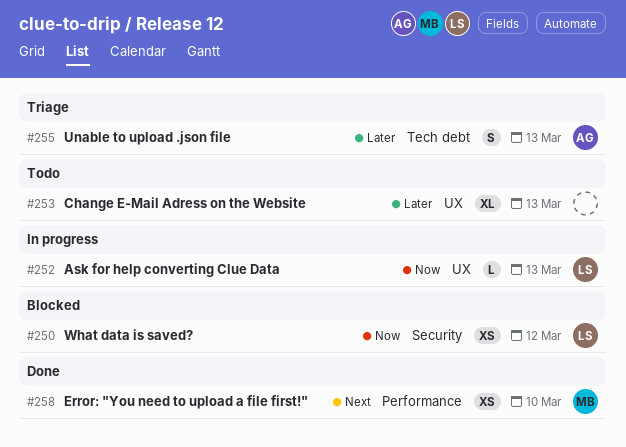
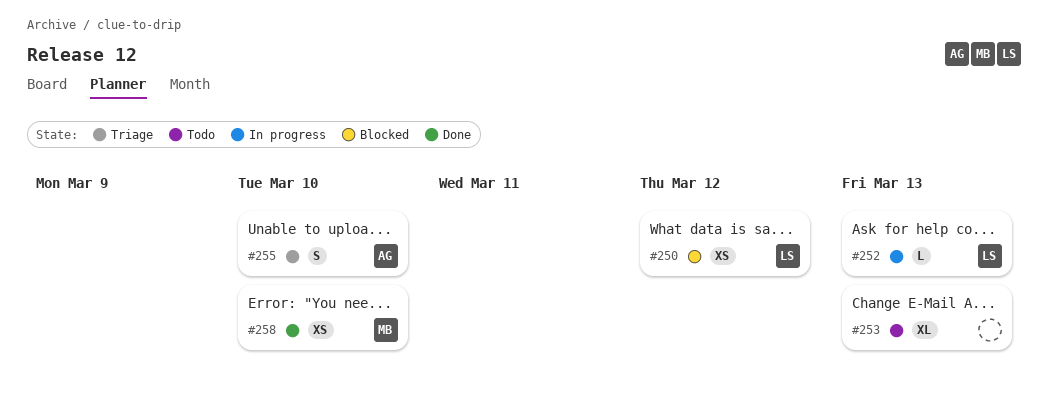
#255, due: Mar 13 -> Mar 10

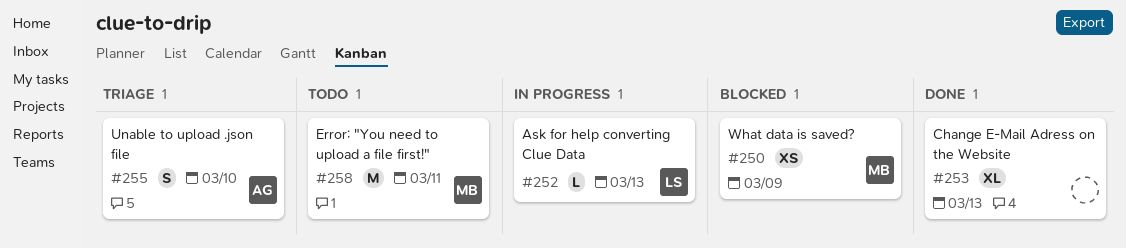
#250, owner: LS -> MB
#250, due: Mar 12 -> Mar 9
#253, status: Todo -> Done
#258, status: Done -> Todo
#258, estimate: XS -> M
#258, due: Mar 10 -> Mar 11

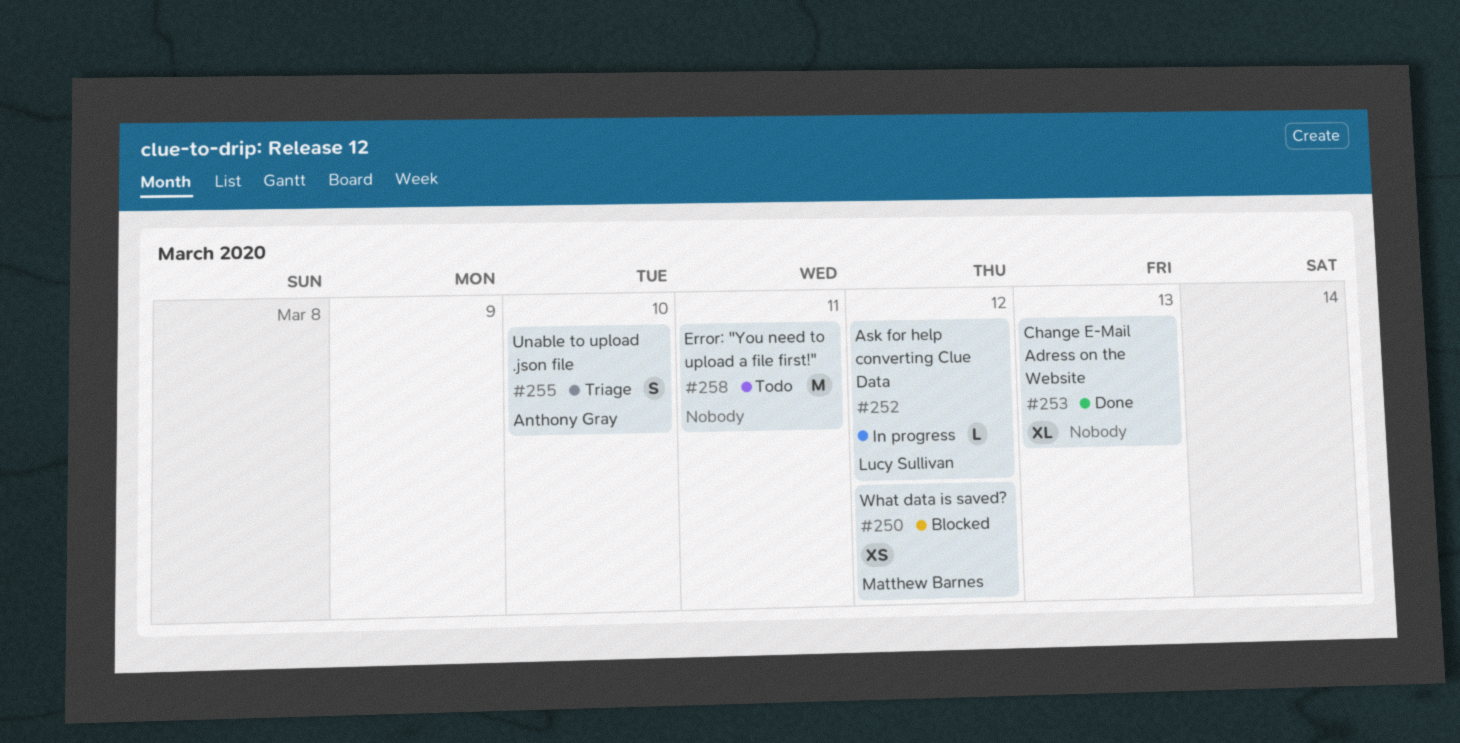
#250, due: Mar 9 -> Mar 12
#252, due: Mar 13 -> Mar 12
#258, owner: Matthew Barnes -> none

